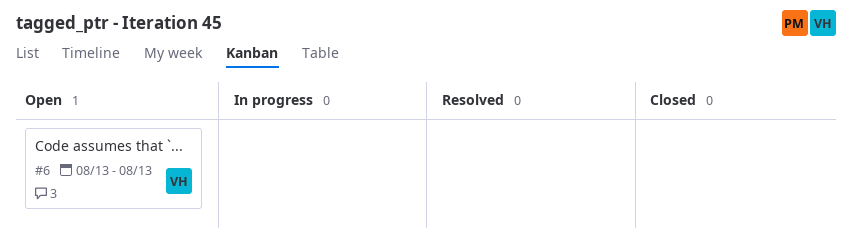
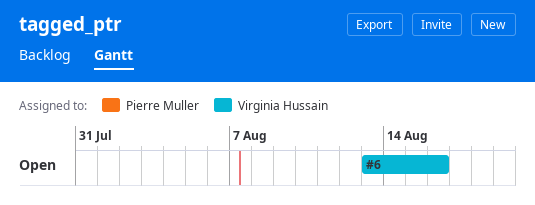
#6, due: Aug 13 -> Aug 16

